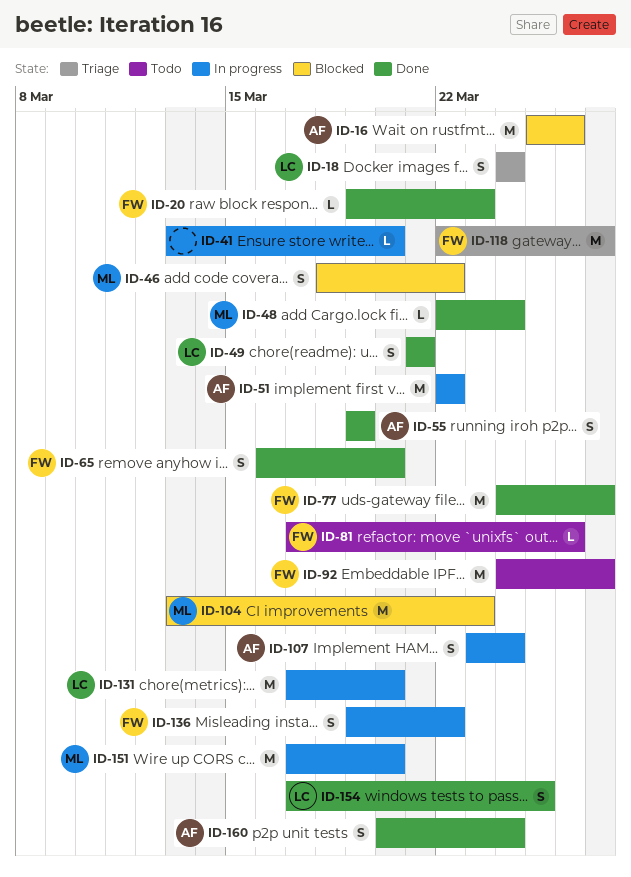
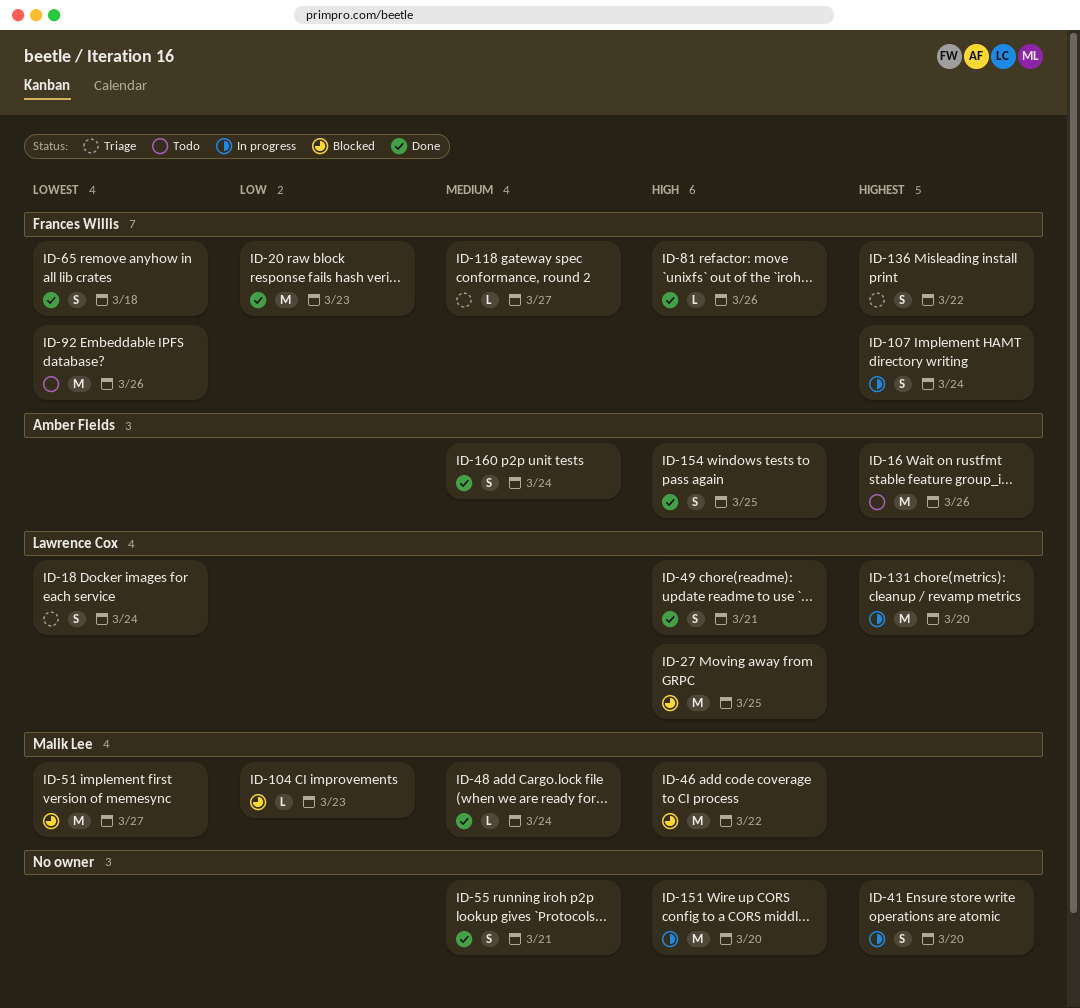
ID-16, status: Blocked -> Todo
ID-20, estimate: L -> M
ID-27: none -> present
ID-41, estimate: L -> S
ID-46, estimate: S -> M
ID-51, status: In progress -> Blocked
ID-51, owner: Amber Fields -> Malik Lee
ID-51, due: Mar 22 -> Mar 27
ID-55, owner: Amber Fields -> none
ID-55, due: Mar 19 -> Mar 21
ID-65, due: Mar 20 -> Mar 18
ID-77: present -> none
ID-81, status: Todo -> Done
ID-92, due: Mar 27 -> Mar 26
ID-104, estimate: M -> L
ID-107, owner: Amber Fields -> Frances Willis
ID-118, estimate: M -> L
ID-136, status: In progress -> Triage
ID-151, owner: Malik Lee -> none
ID-154, owner: Lawrence Cox -> Amber Fields

